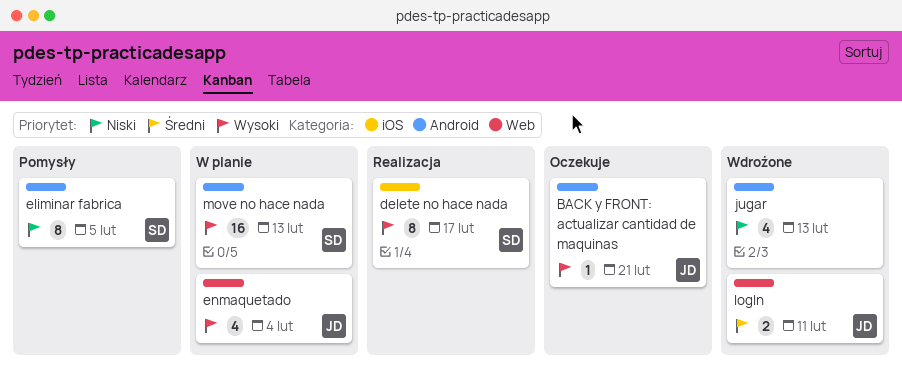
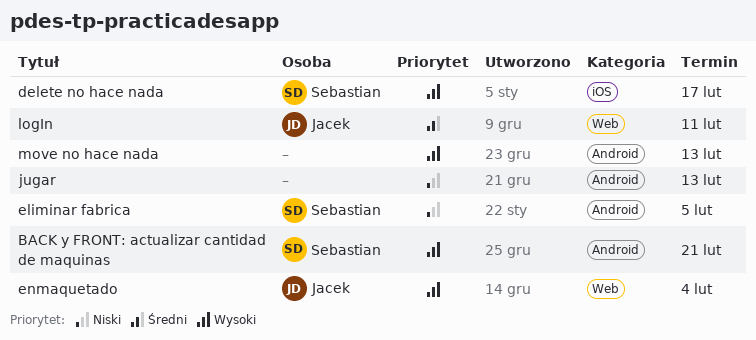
BACK y FRONT: actualizar cantidad de maquinas, owner: Jacek -> Sebastian
move no hace nada, owner: Sebastian -> none

